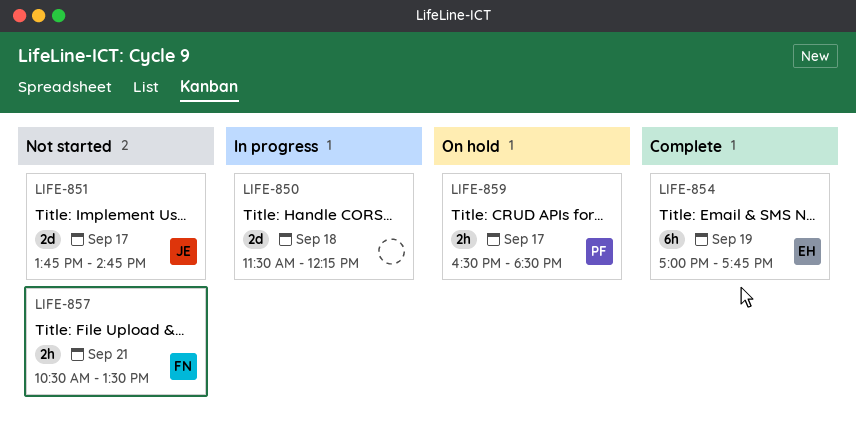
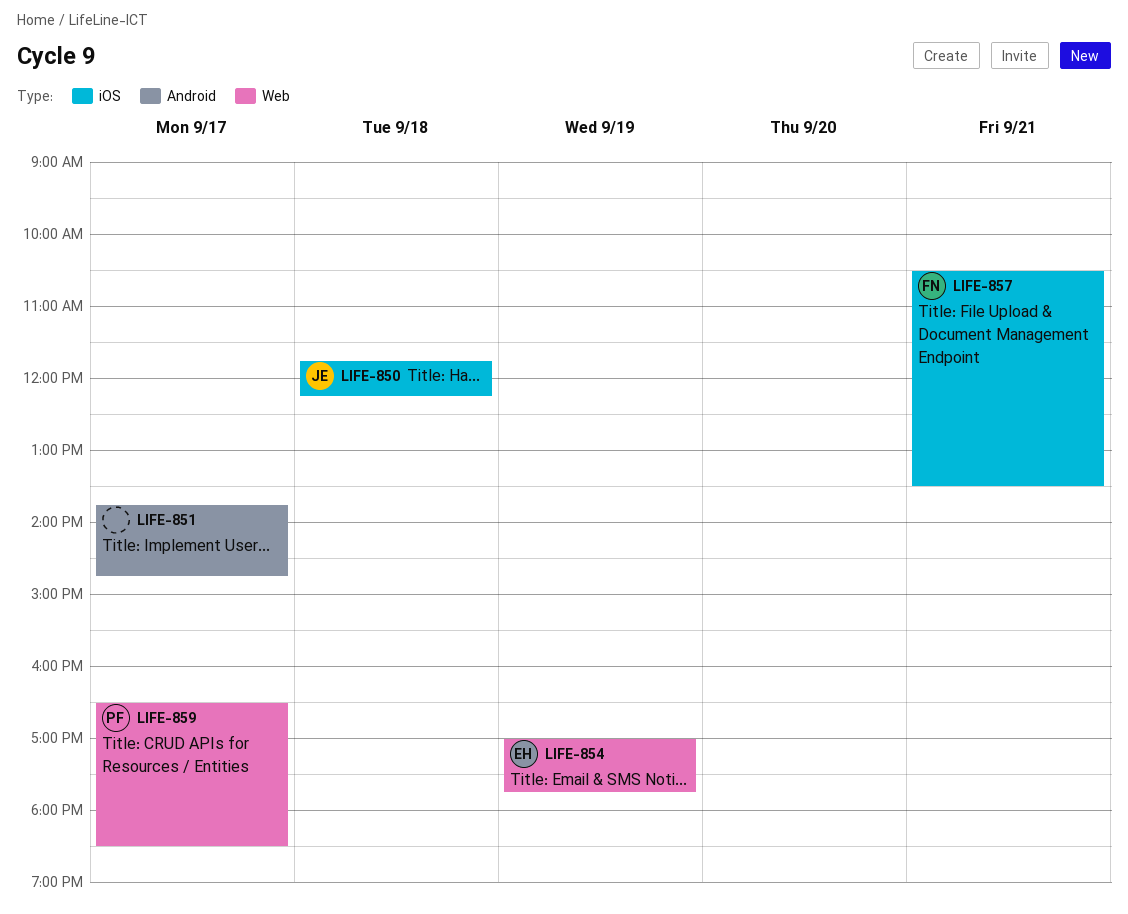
LIFE-850, owner: none -> JE
LIFE-850, begins: 11:30 -> 11:45
LIFE-851, owner: JE -> none

